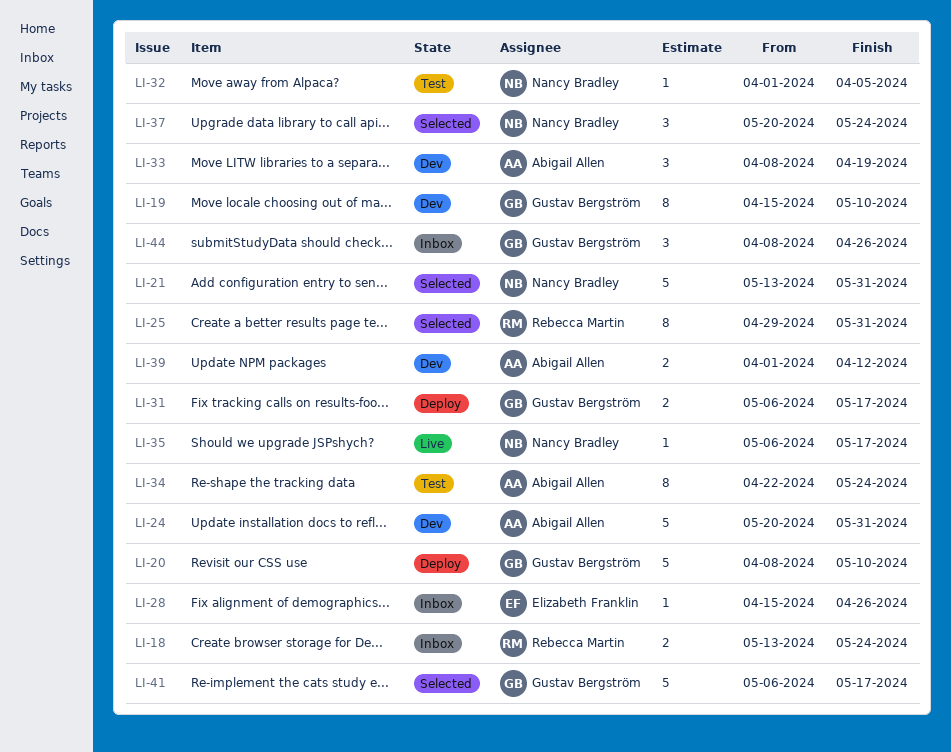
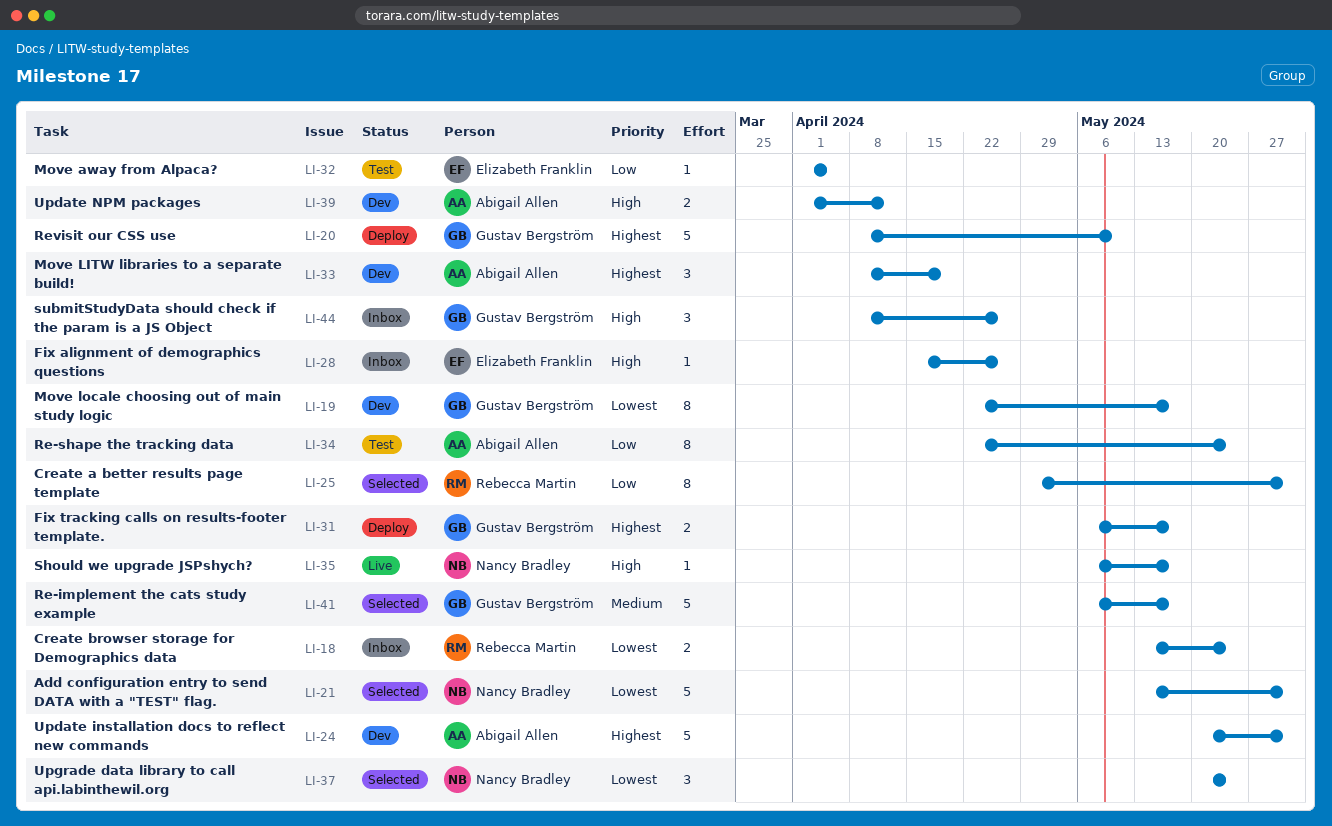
LI-19, start: Apr 15 -> Apr 22
LI-19, due: May 10 -> May 17
LI-32, owner: Nancy Bradley -> Elizabeth Franklin

